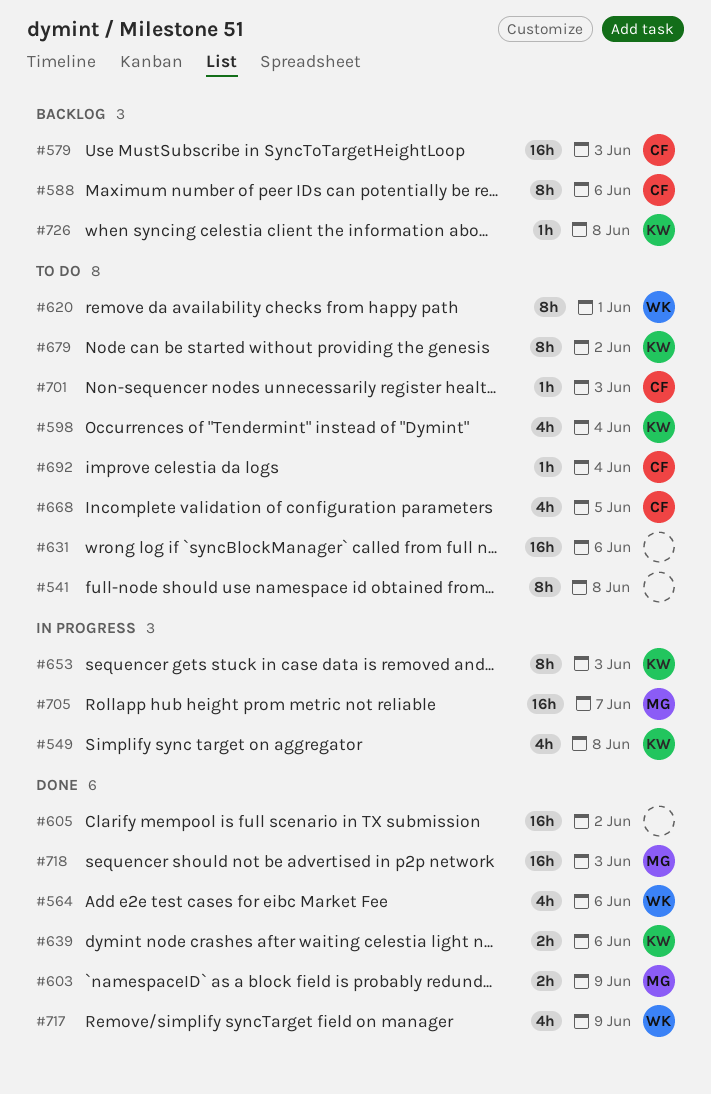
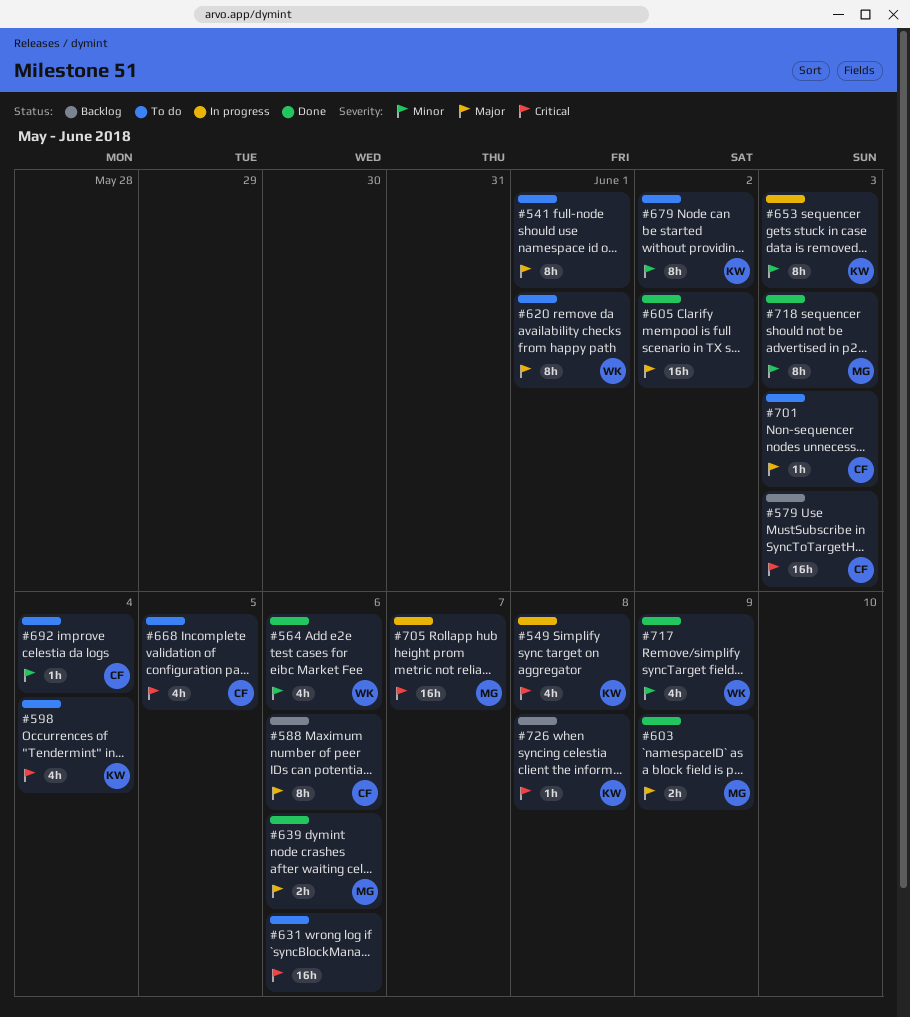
#541, due: Jun 8 -> Jun 1
#639, owner: KW -> MG
#718, estimate: 16h -> 8h

